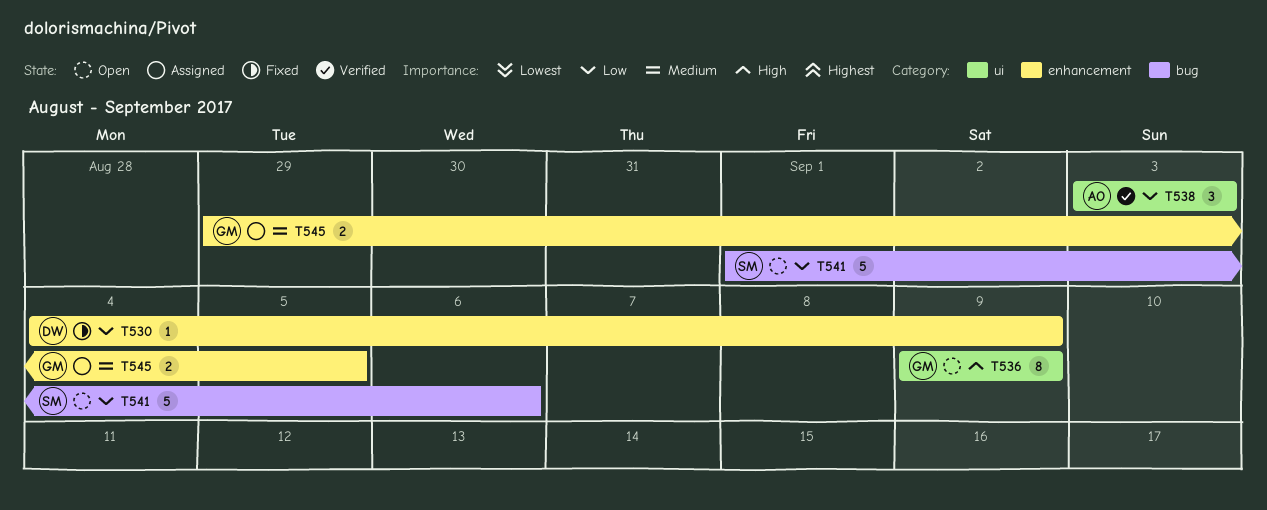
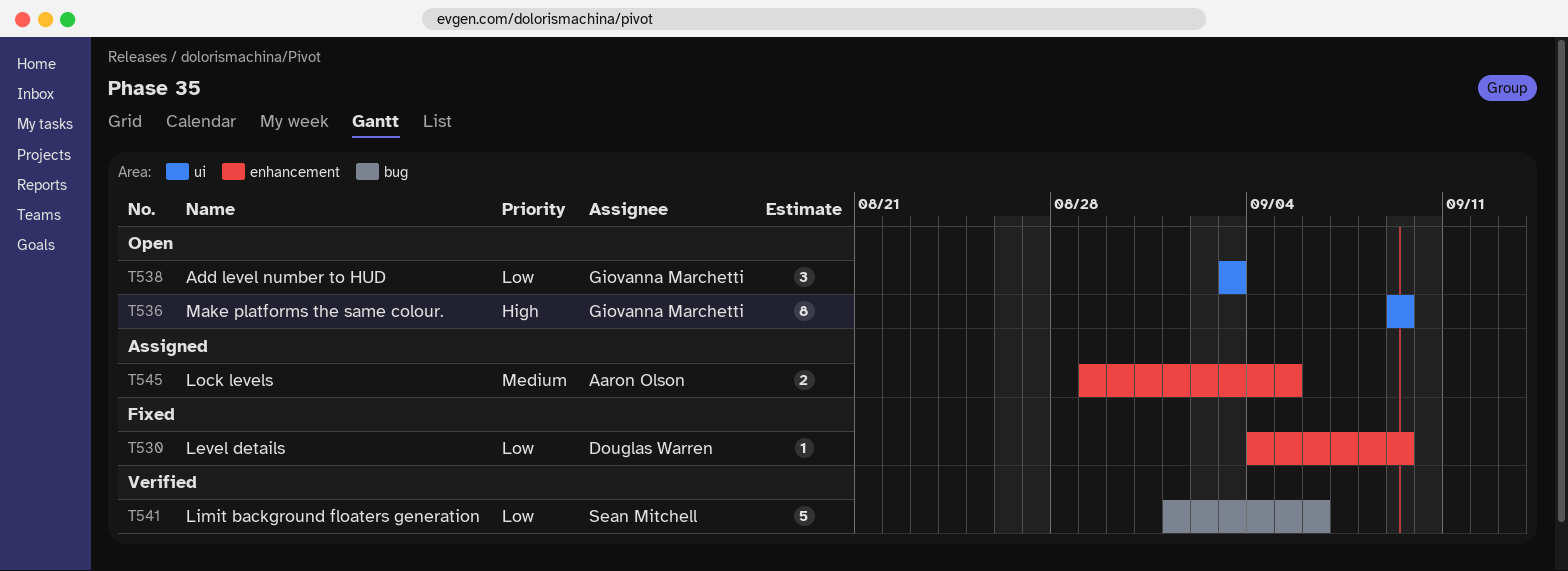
T538, status: Verified -> Open
T538, owner: Aaron Olson -> Giovanna Marchetti
T541, status: Open -> Verified
T545, owner: Giovanna Marchetti -> Aaron Olson

